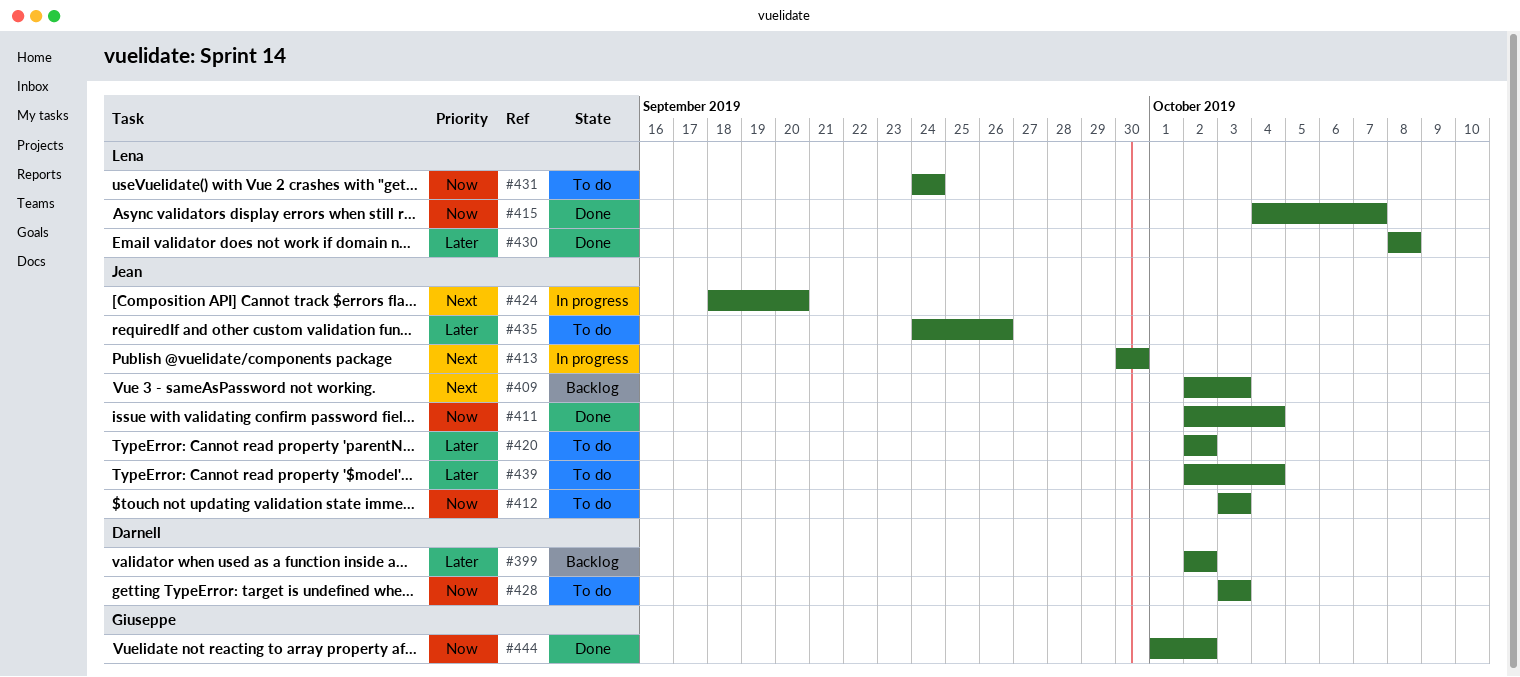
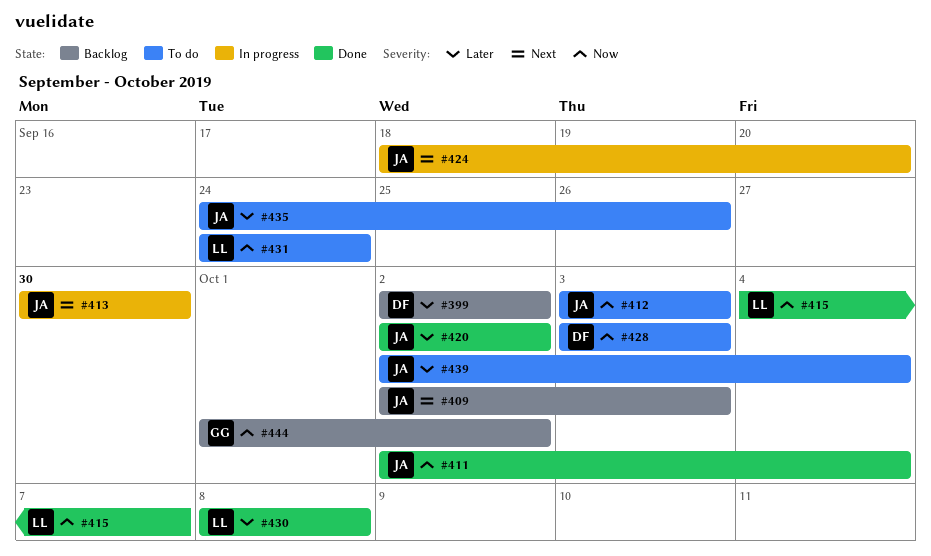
#420, status: To do -> Done
#444, status: Done -> Backlog

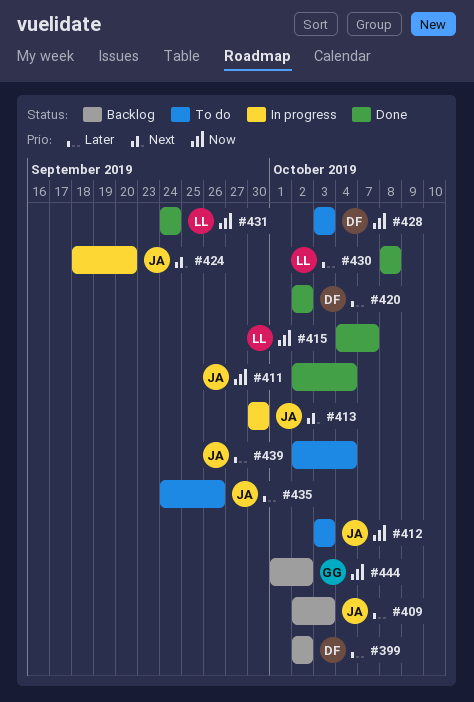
#409, priority: Next -> Later
#420, owner: JA -> DF
#431, status: To do -> Done

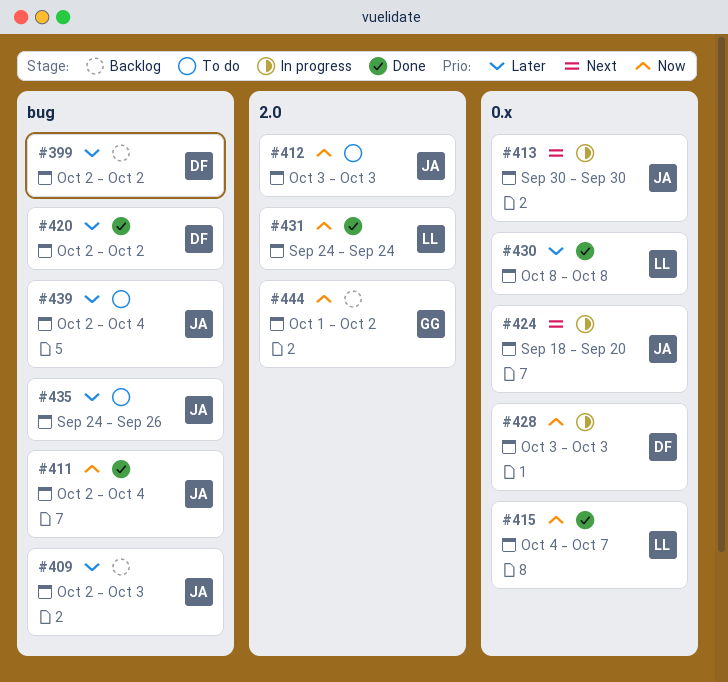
#428, status: To do -> In progress

